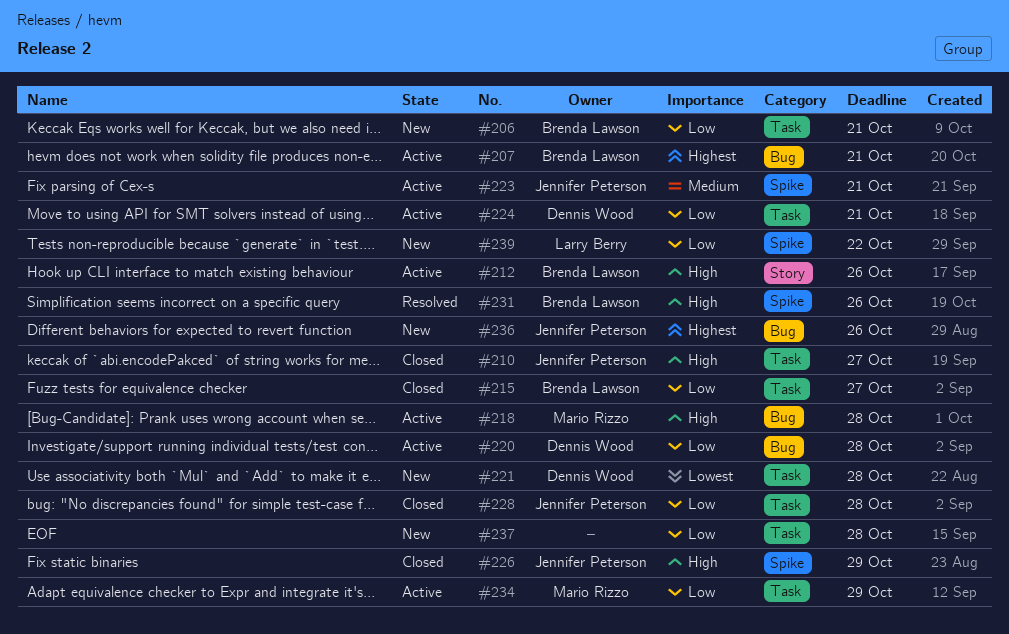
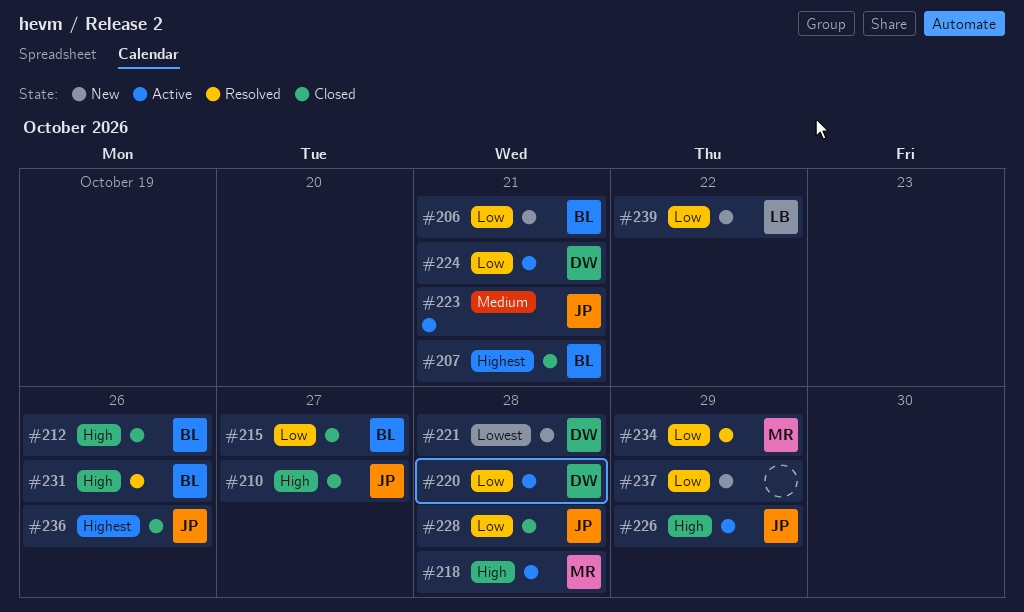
#207, status: Active -> Closed
#212, status: Active -> Closed
#226, status: Closed -> Active
#234, status: Active -> Resolved
#236, status: New -> Closed
#237, due: Oct 28 -> Oct 29

